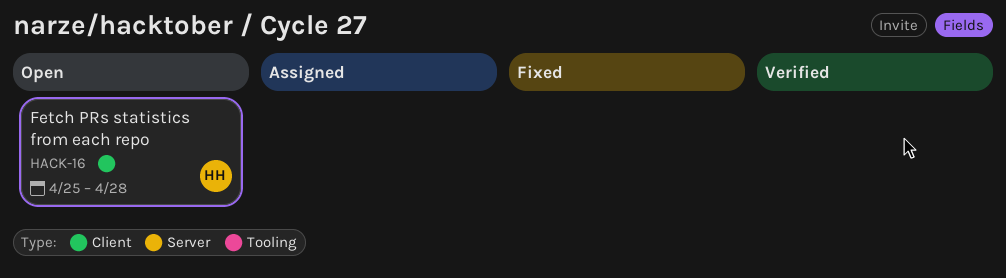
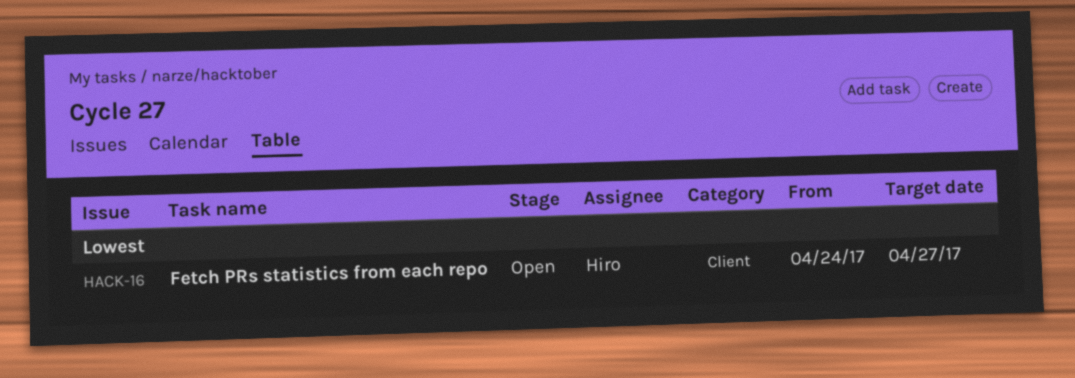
HACK-16, start: Apr 25 -> Apr 24
HACK-16, due: Apr 28 -> Apr 27

